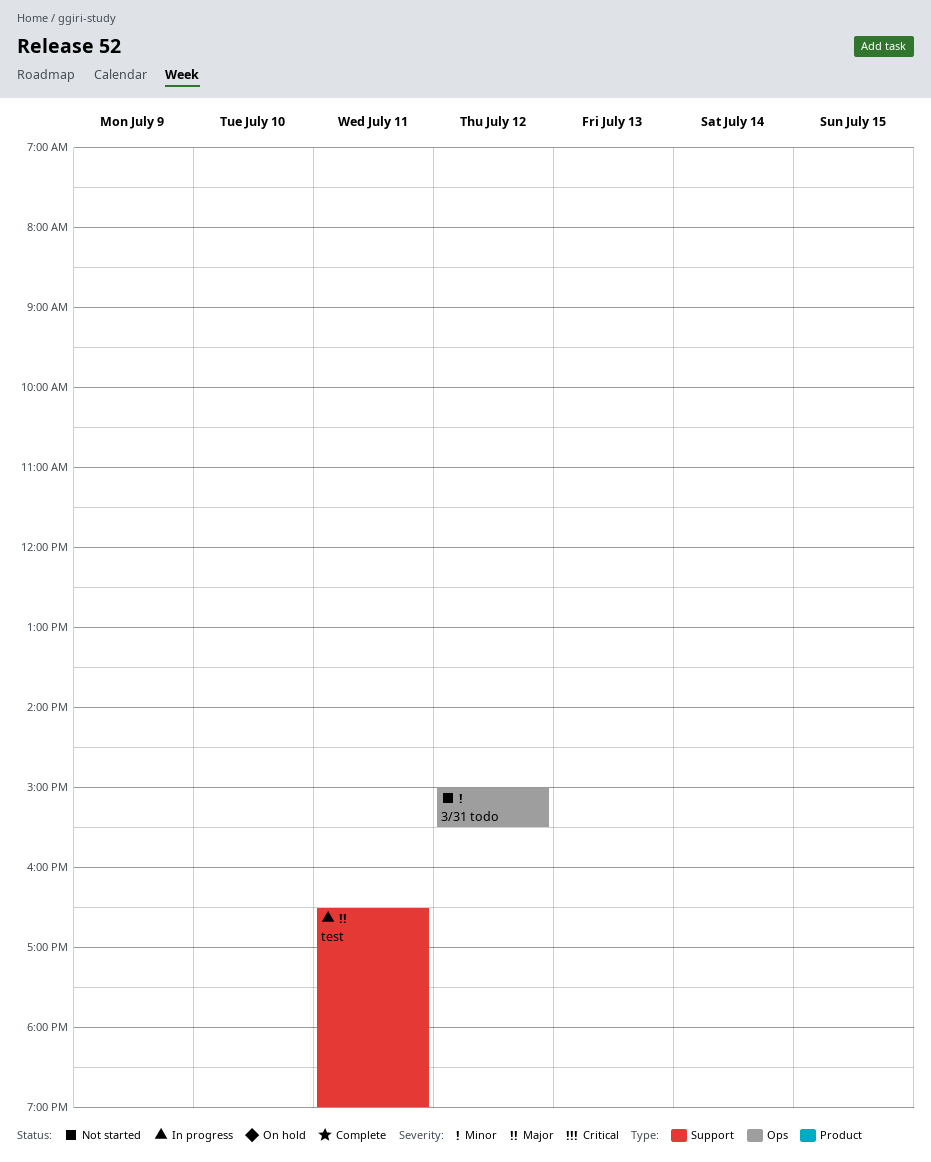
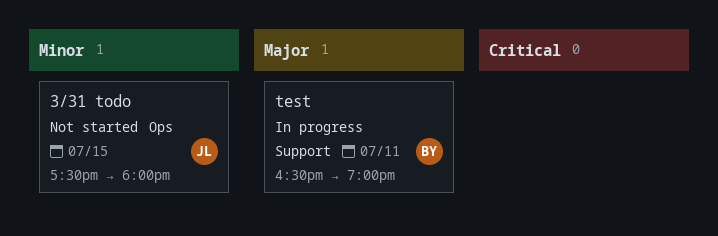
3/31 todo, day: Jul 12 -> Jul 15
3/31 todo, begins: 15:00 -> 17:30
3/31 todo, ends: 15:30 -> 18:00

